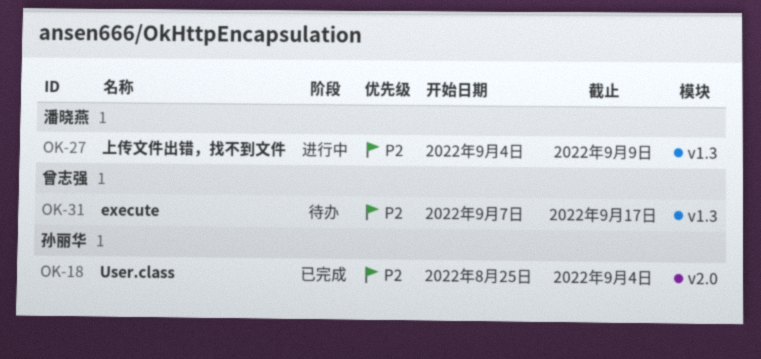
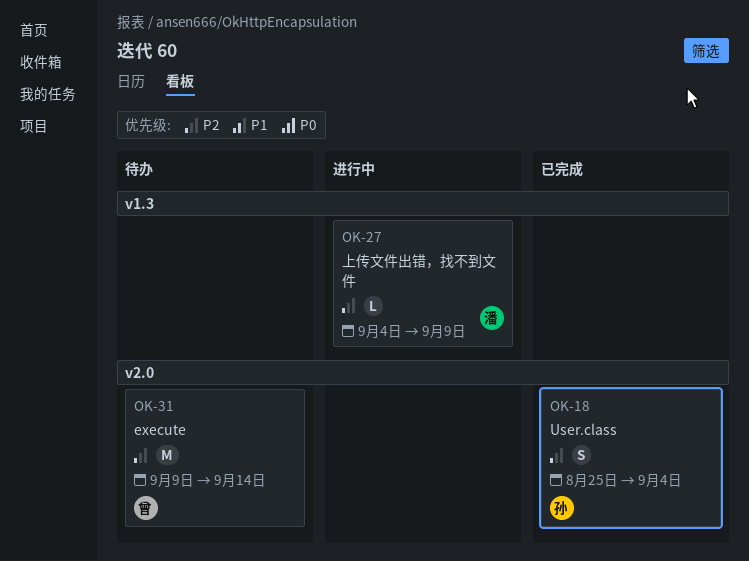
OK-31, label: v1.3 -> v2.0
OK-31, start: Sep 7 -> Sep 9
OK-31, due: Sep 17 -> Sep 14

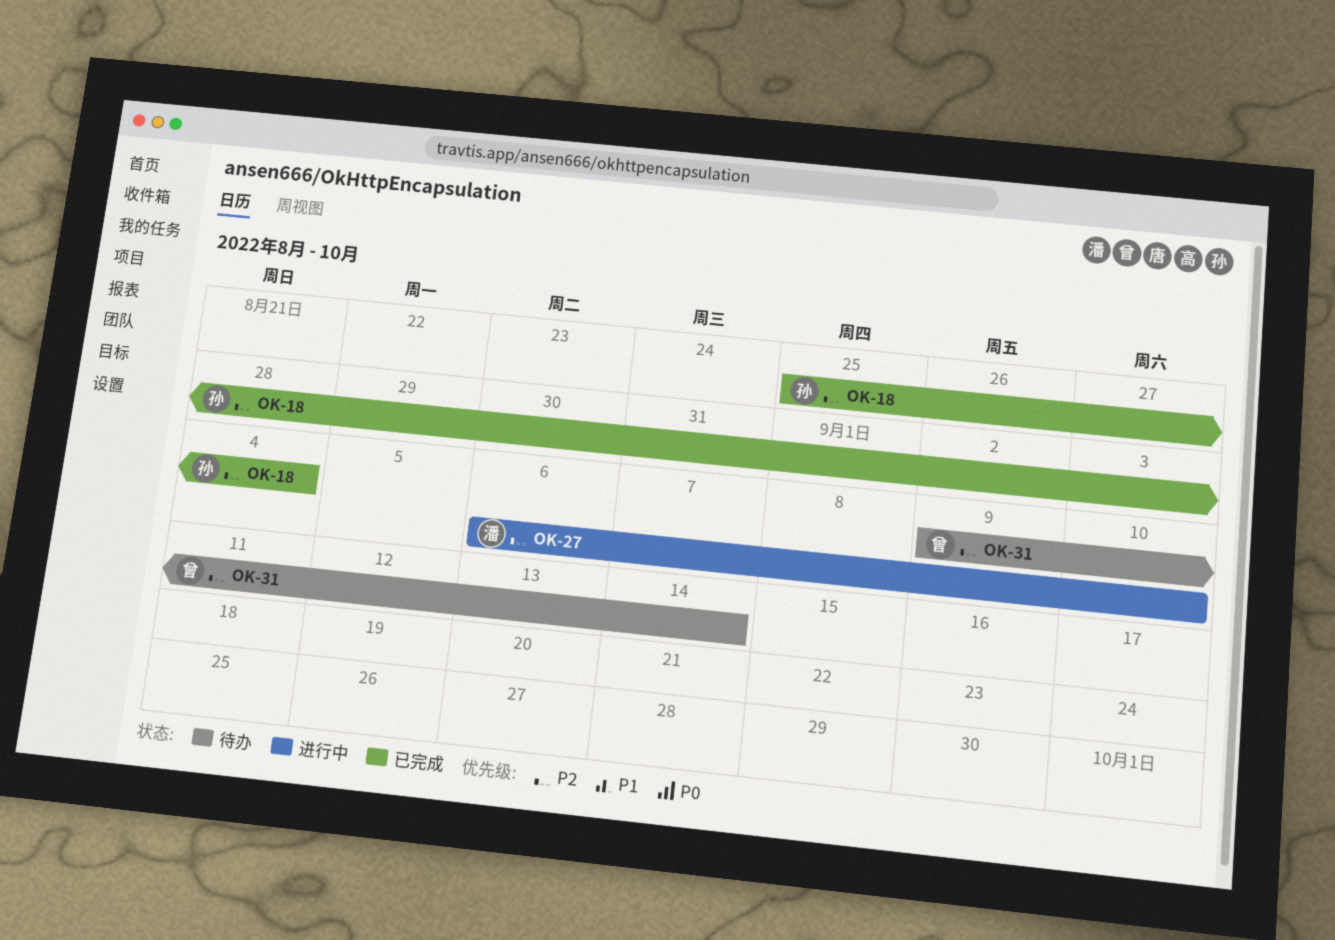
OK-27, start: Sep 4 -> Sep 6
OK-27, due: Sep 9 -> Sep 10

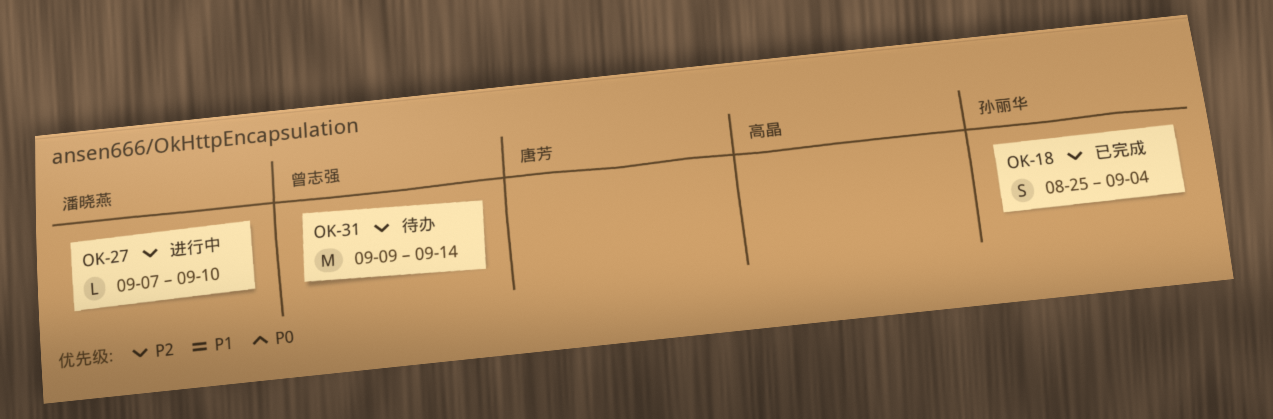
OK-27, start: Sep 6 -> Sep 7

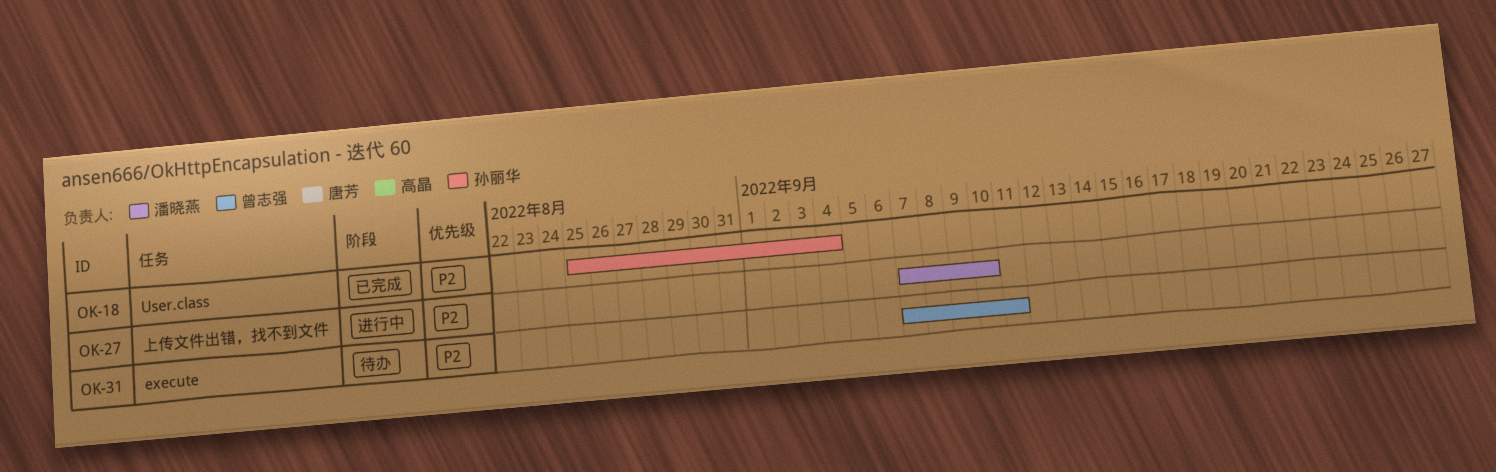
OK-31, start: Sep 9 -> Sep 7
OK-31, due: Sep 14 -> Sep 11

